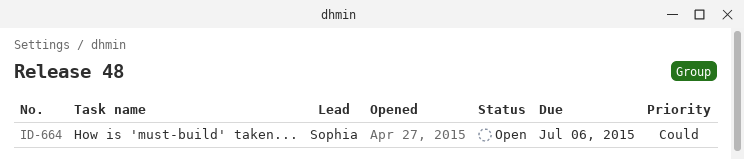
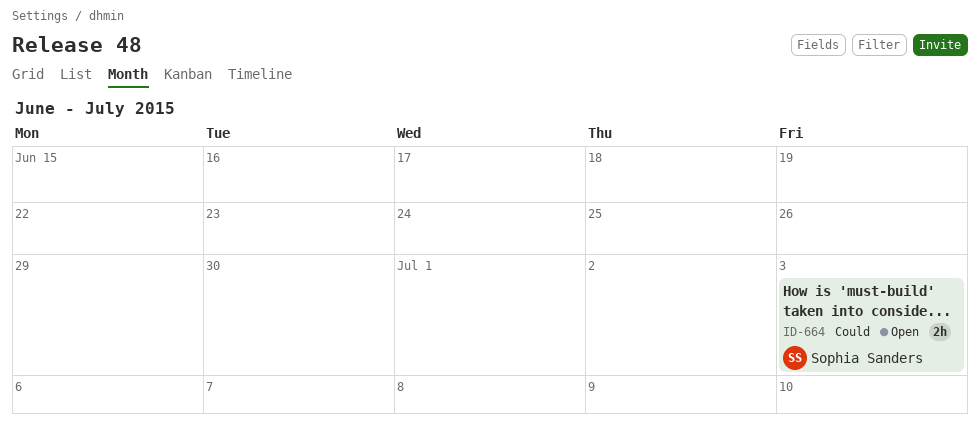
ID-664, due: Jul 6 -> Jul 3

